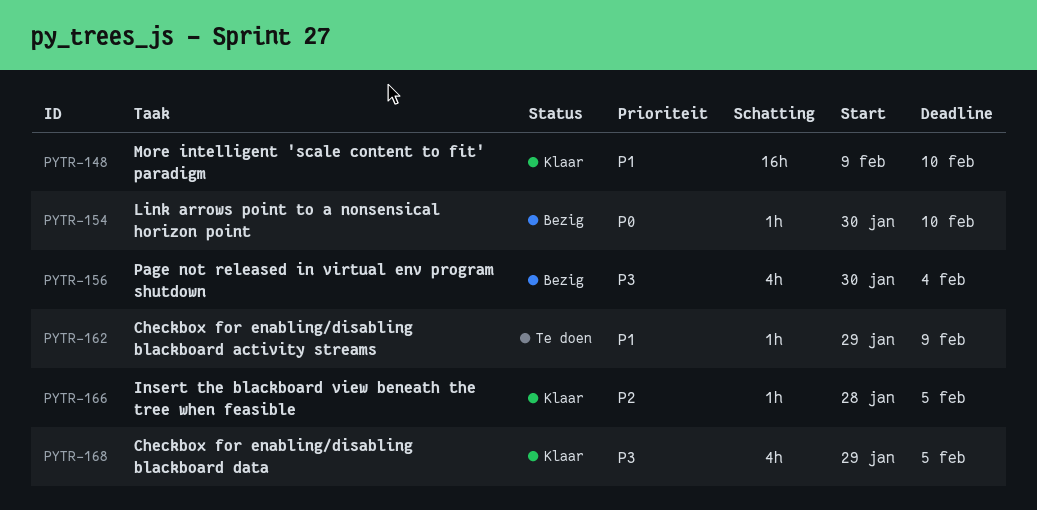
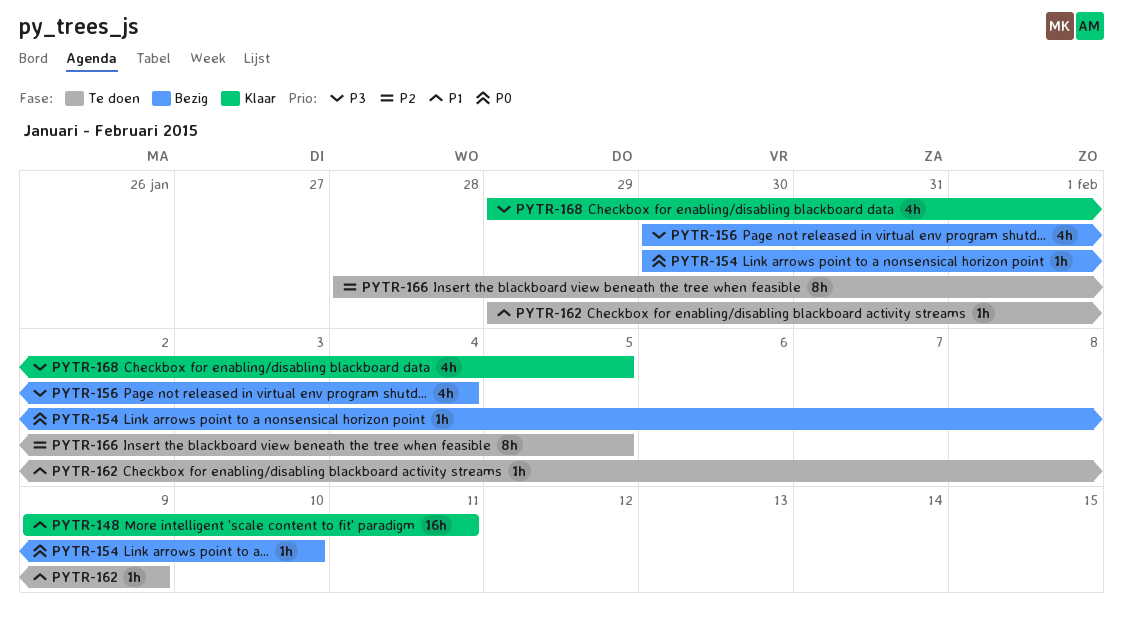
PYTR-148, due: Feb 10 -> Feb 11
PYTR-166, status: Klaar -> Te doen
PYTR-166, estimate: 1h -> 8h

